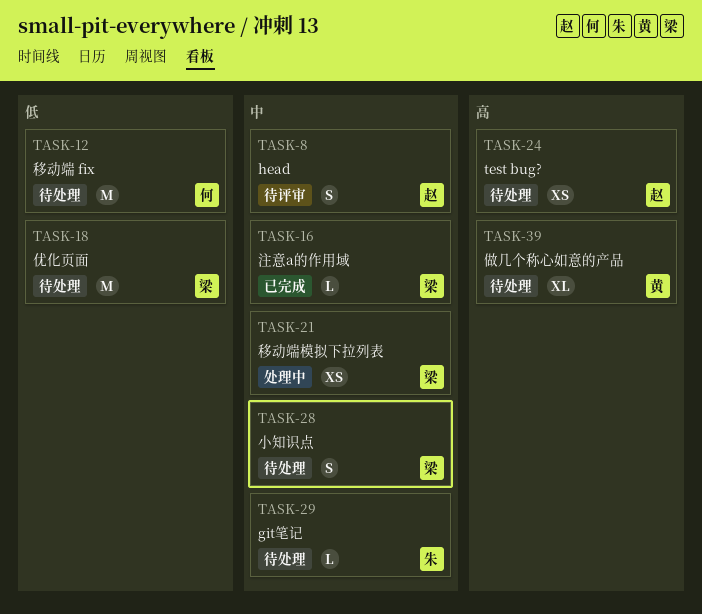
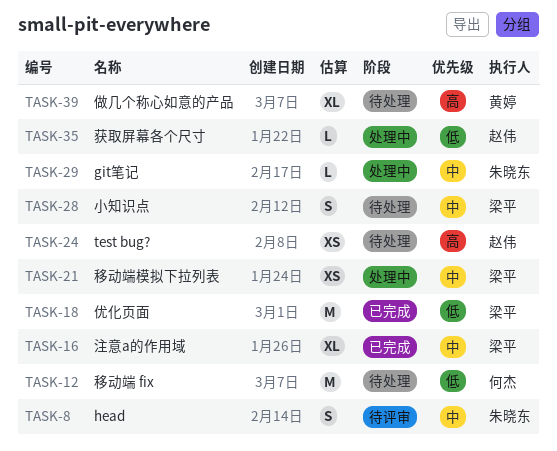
TASK-8, owner: 赵伟 -> 朱晓东
TASK-16, estimate: L -> XL
TASK-18, status: 待处理 -> 已完成
TASK-29, status: 待处理 -> 处理中
TASK-35: none -> present

